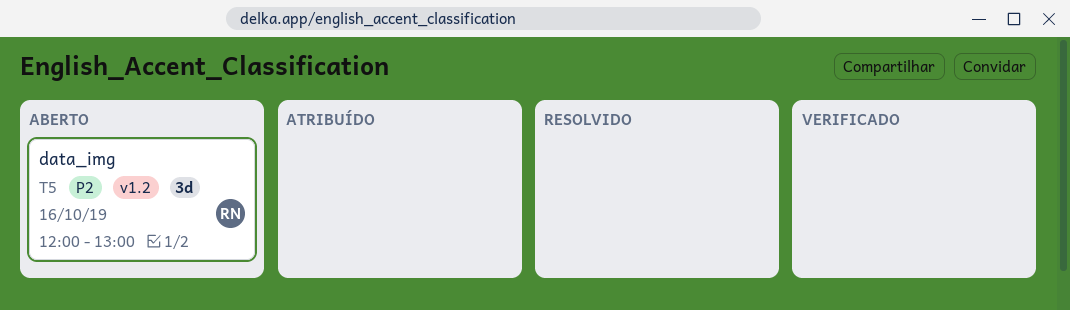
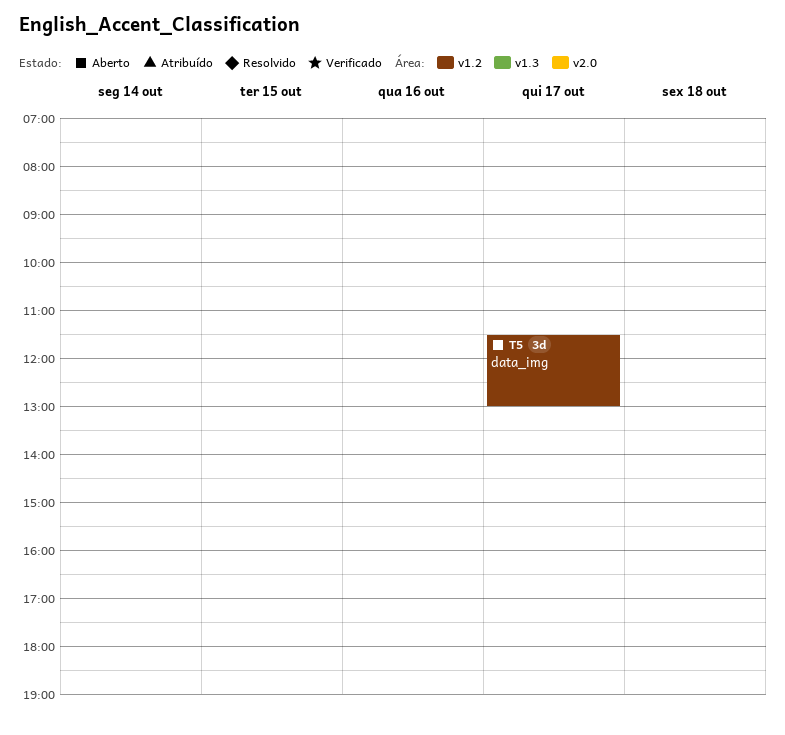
T5, day: Oct 16 -> Oct 17
T5, begins: 12:00 -> 11:30

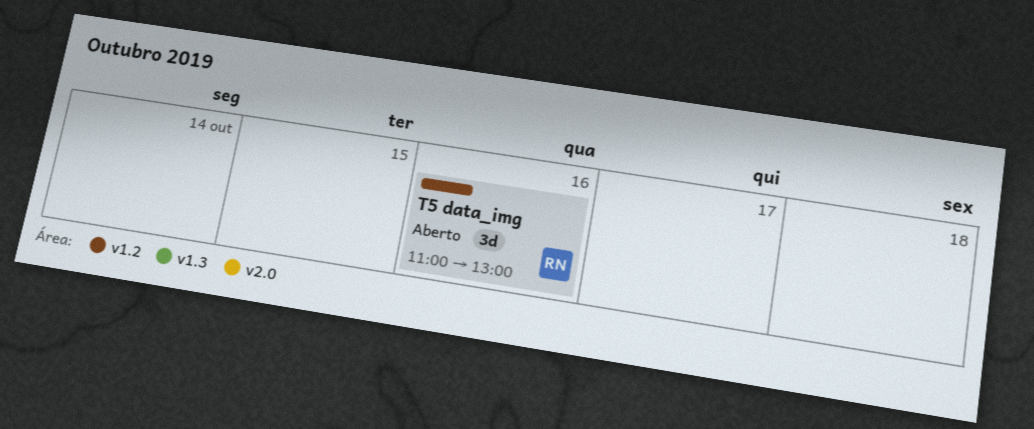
T5, day: Oct 17 -> Oct 16
T5, begins: 11:30 -> 11:00

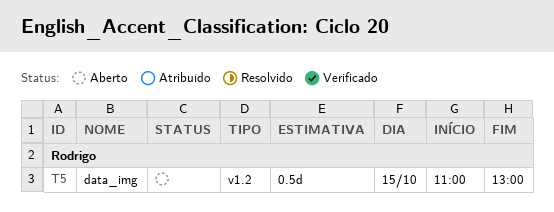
T5, estimate: 3d -> 0.5d
T5, day: Oct 16 -> Oct 15

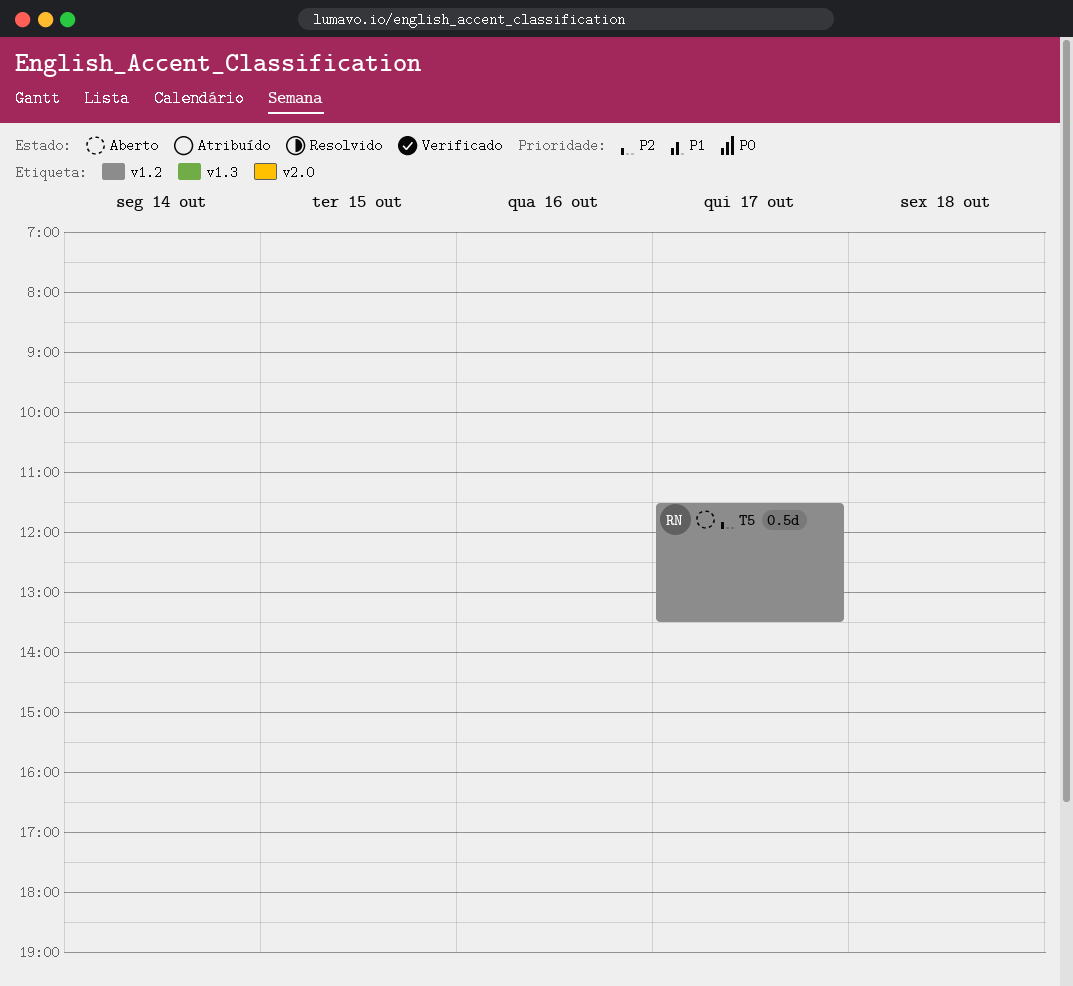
T5, day: Oct 15 -> Oct 17
T5, begins: 11:00 -> 11:30
T5, ends: 13:00 -> 13:30

